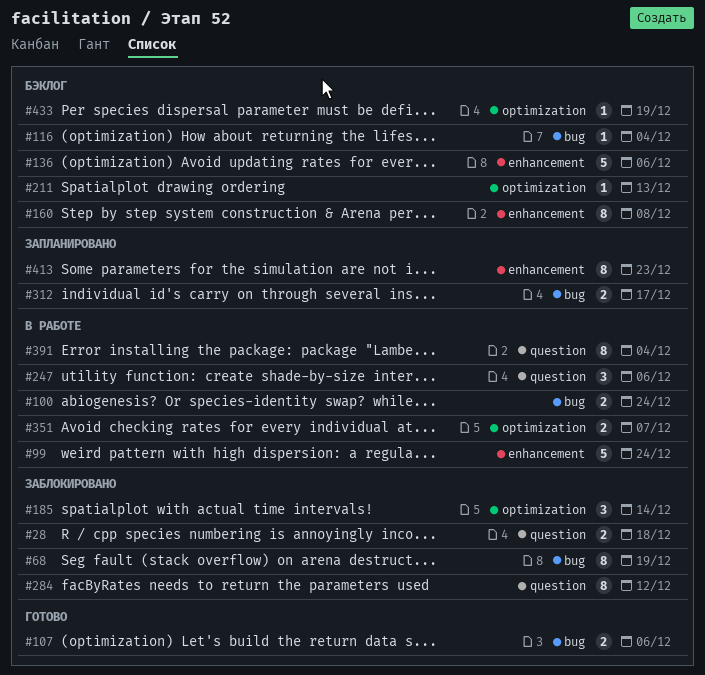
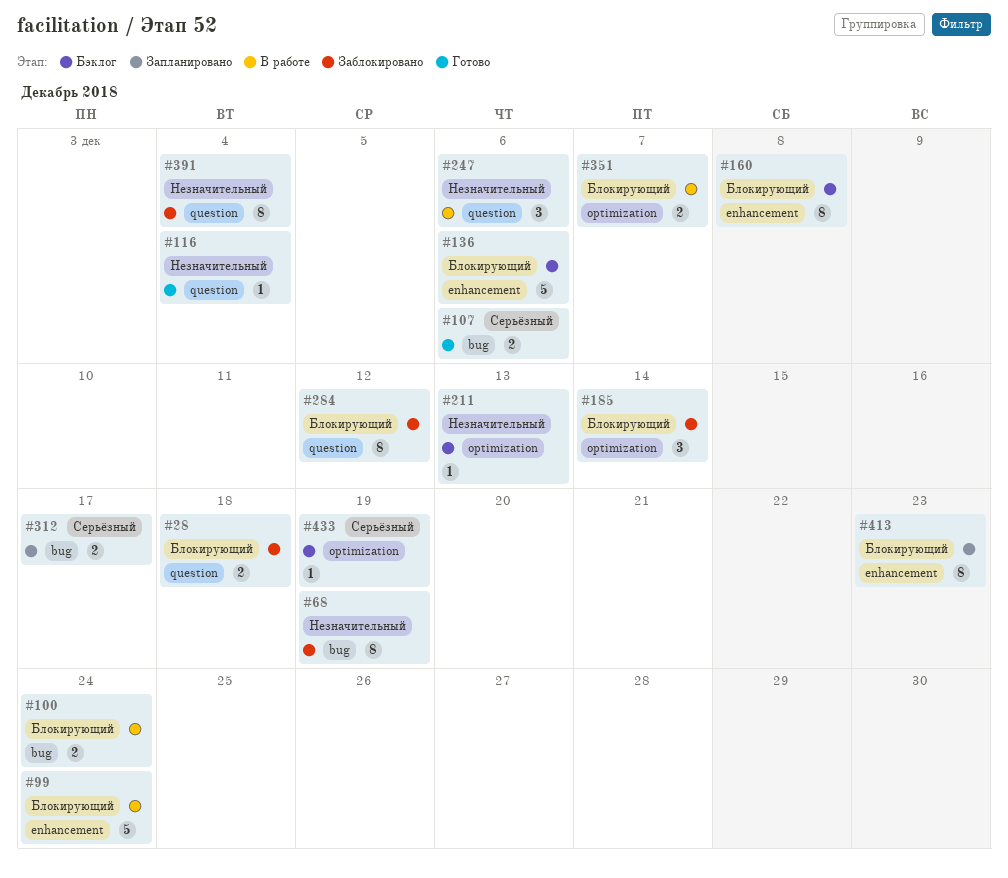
#116, status: Бэклог -> Готово
#116, label: bug -> question
#391, status: В работе -> Заблокировано

